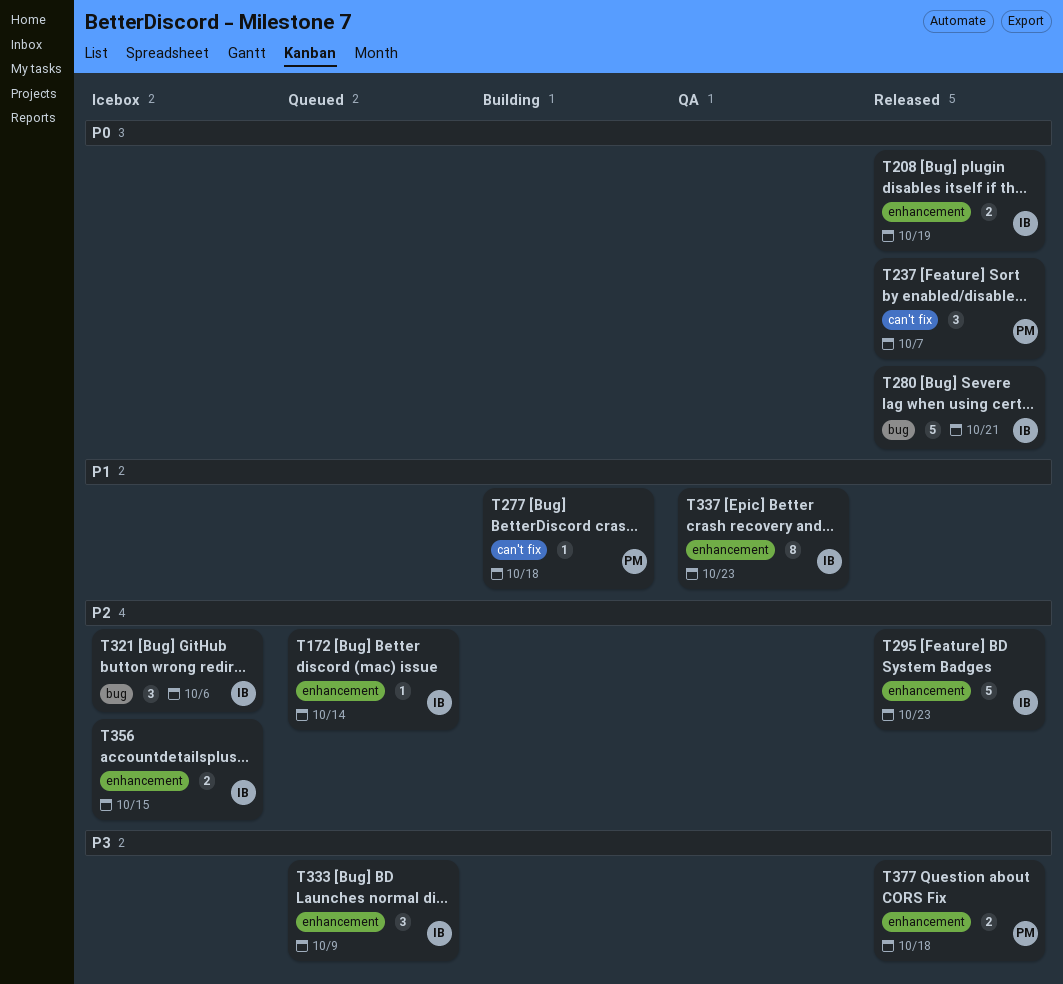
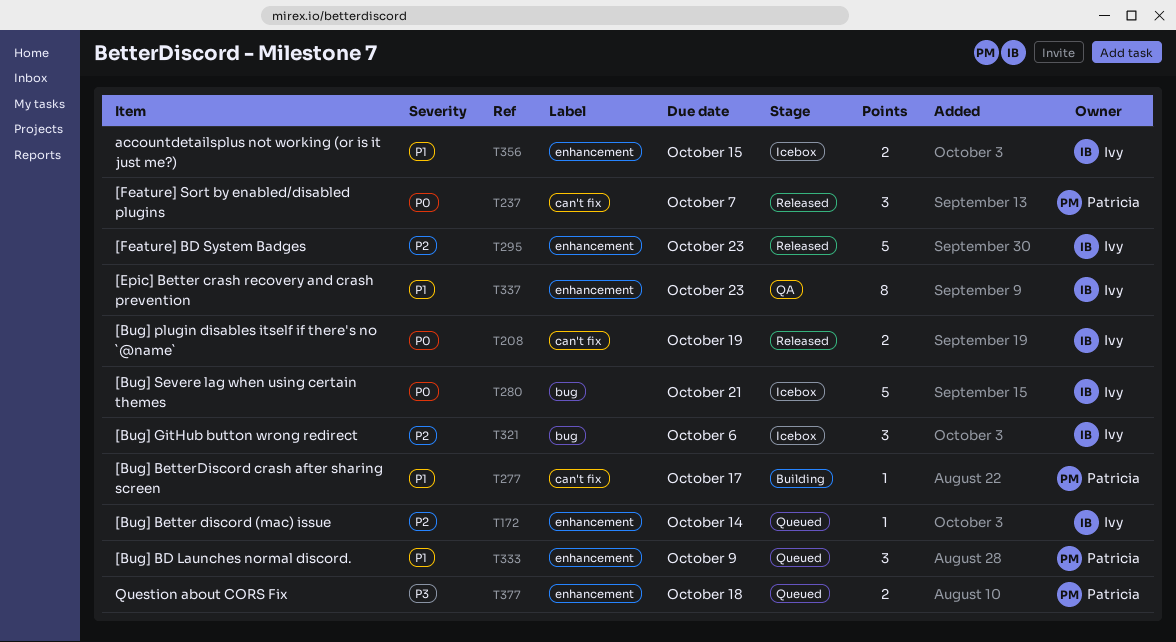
T208, label: enhancement -> can't fix
T277, due: Oct 18 -> Oct 17
T280, status: Released -> Icebox
T333, owner: Ivy -> Patricia
T333, priority: P3 -> P1
T356, priority: P2 -> P1
T377, status: Released -> Queued

